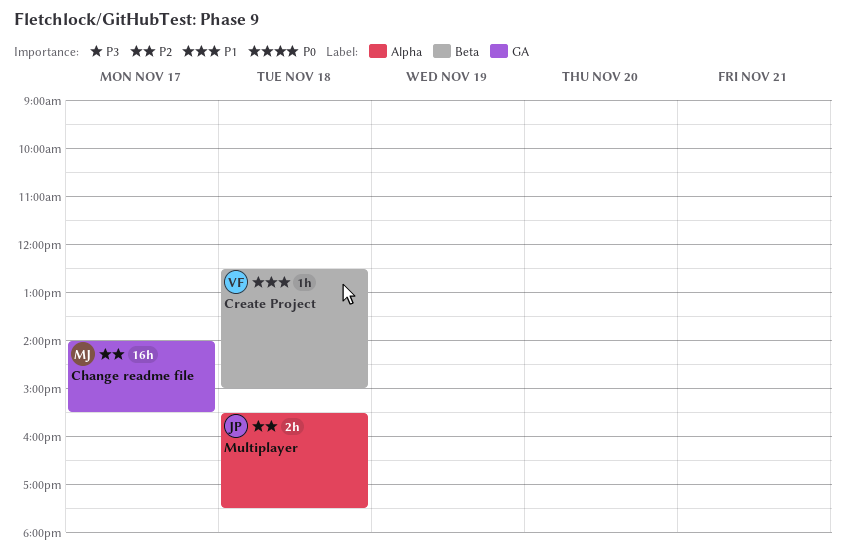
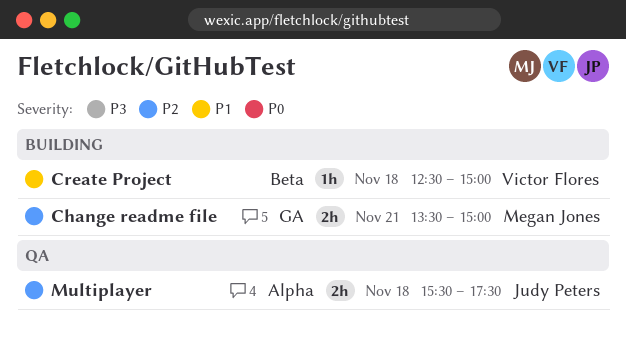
Change readme file, estimate: 16h -> 2h
Change readme file, day: Nov 17 -> Nov 21
Change readme file, begins: 14:00 -> 13:30
Change readme file, ends: 15:30 -> 15:00

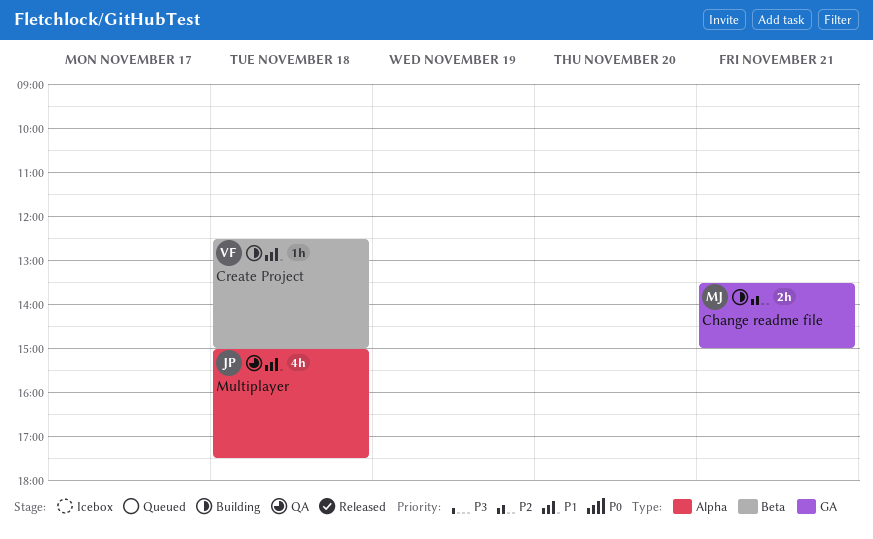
Multiplayer, priority: P2 -> P1
Multiplayer, estimate: 2h -> 4h
Multiplayer, begins: 15:30 -> 15:00

